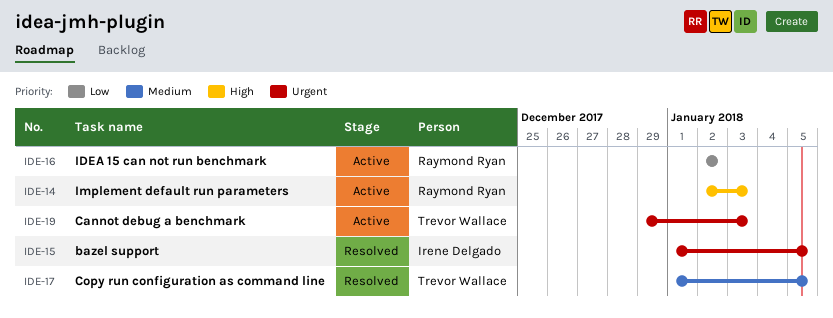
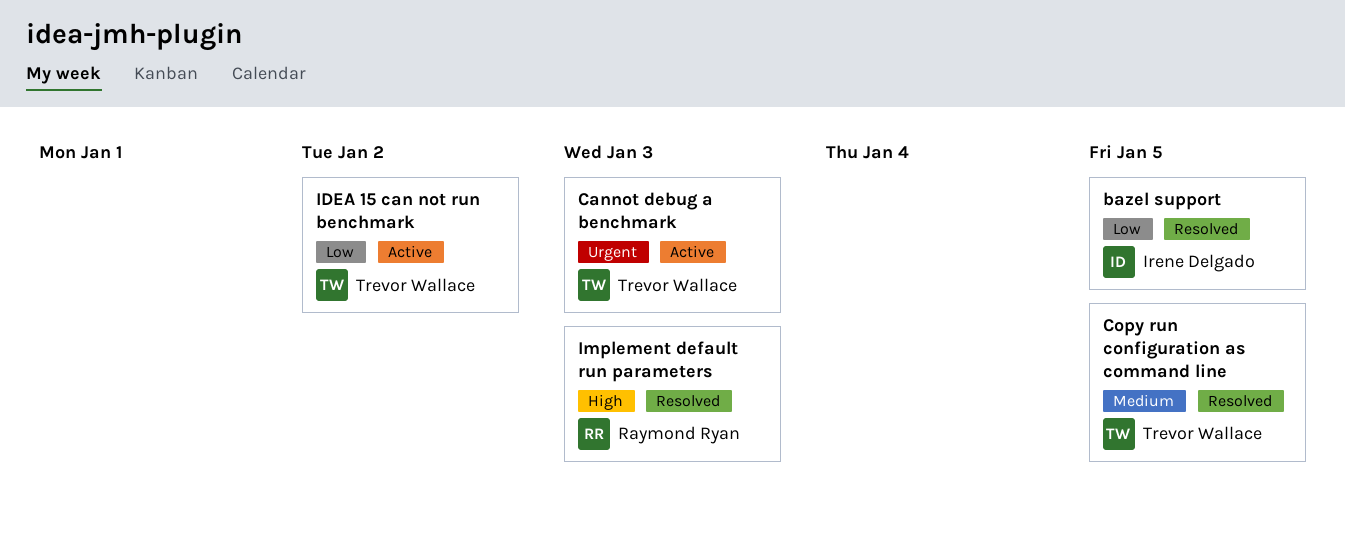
bazel support, priority: Urgent -> Low
IDEA 15 can not run benchmark, owner: Raymond Ryan -> Trevor Wallace
Implement default run parameters, status: Active -> Resolved

